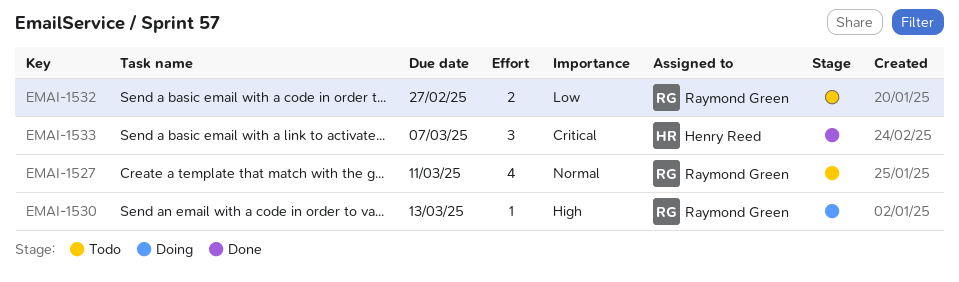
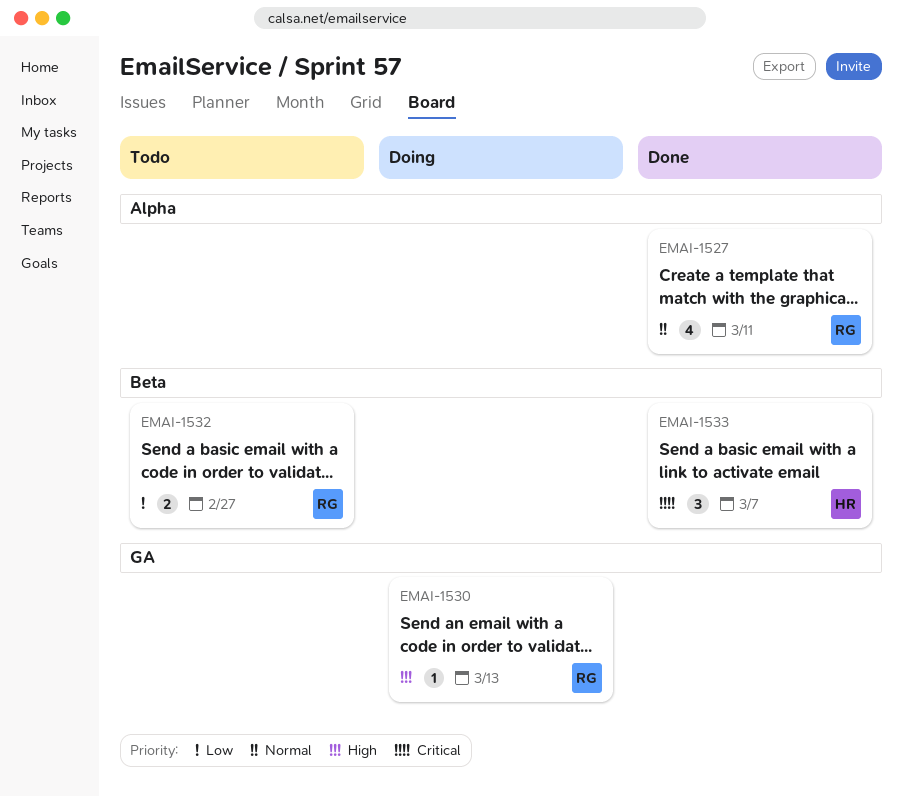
EMAI-1527, status: Todo -> Done

